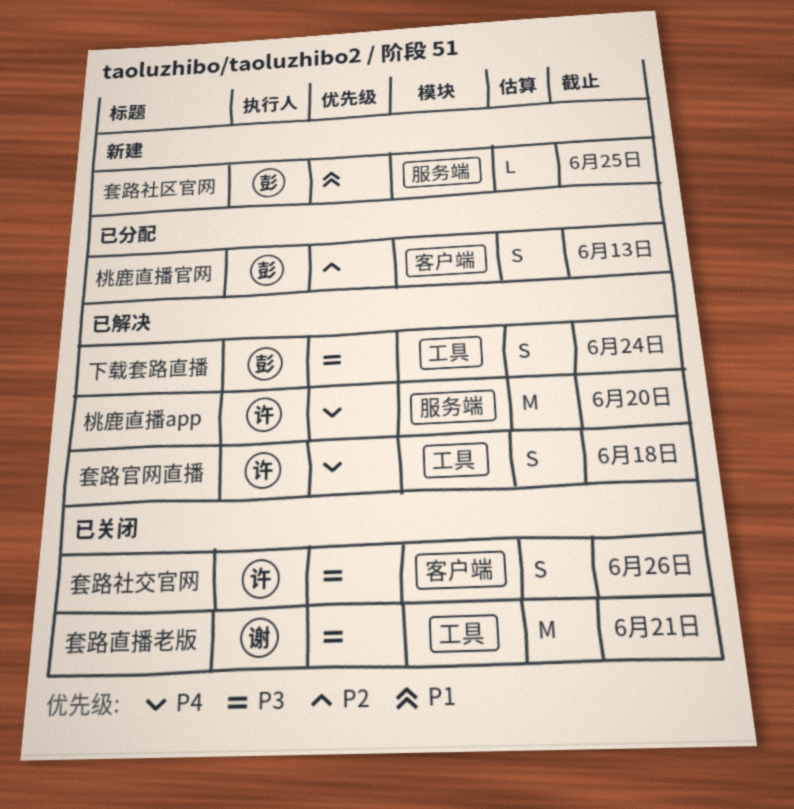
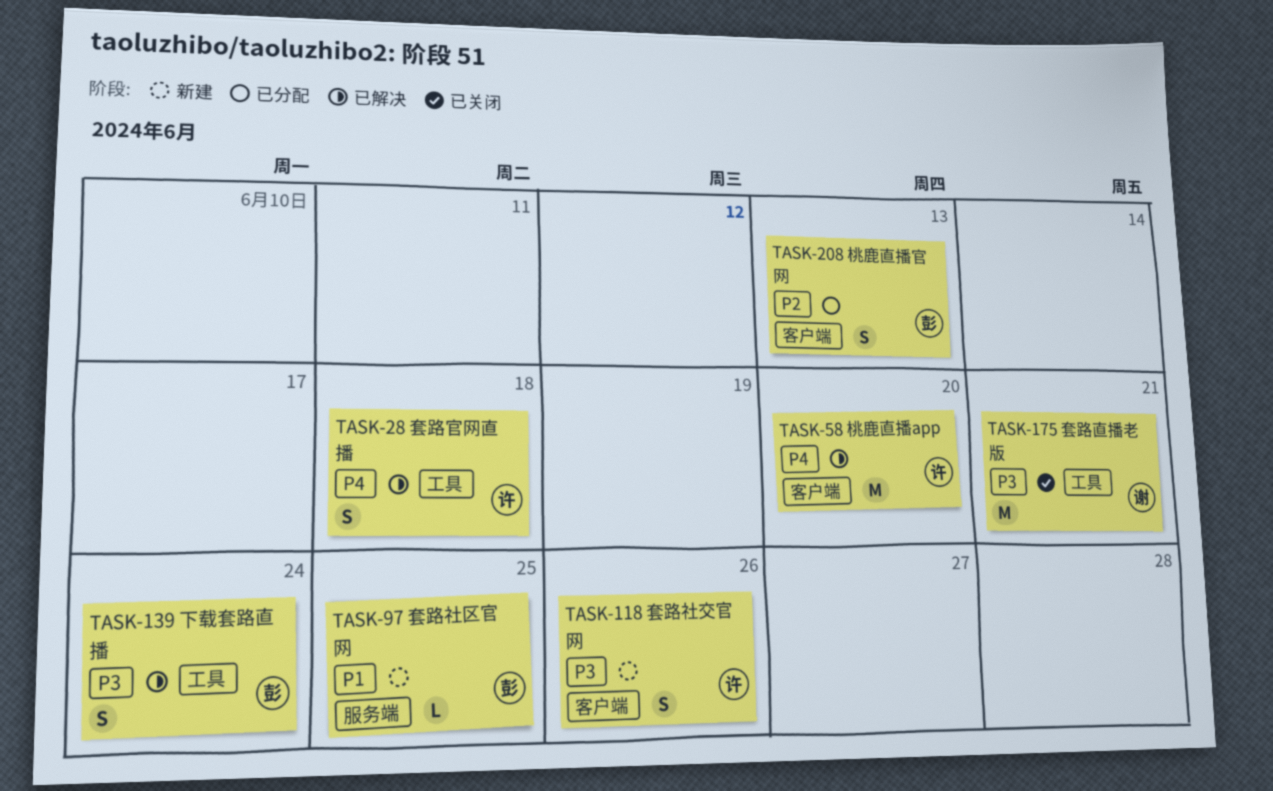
套路社交官网, status: 已关闭 -> 新建
桃鹿直播app, label: 服务端 -> 客户端

